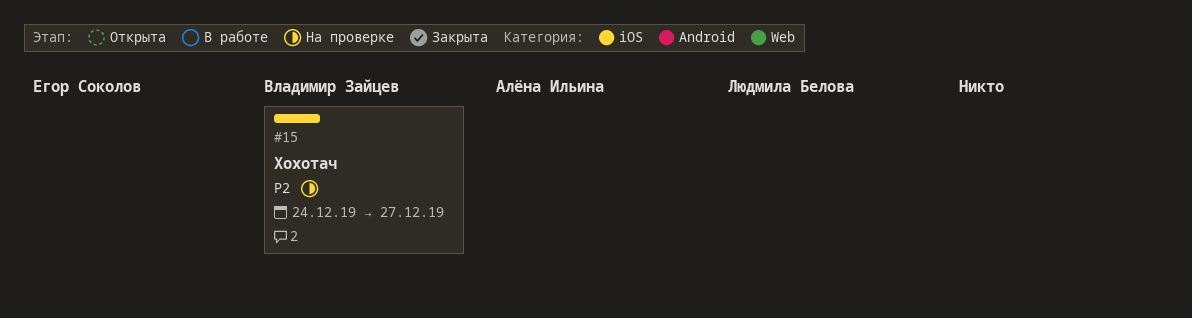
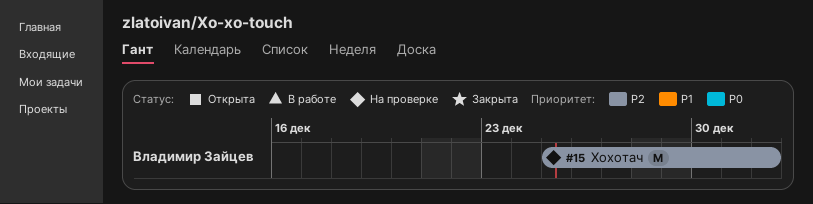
#15, start: Dec 24 -> Dec 25
#15, due: Dec 27 -> Jan 1

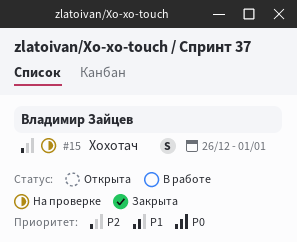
#15, estimate: M -> S
#15, start: Dec 25 -> Dec 26

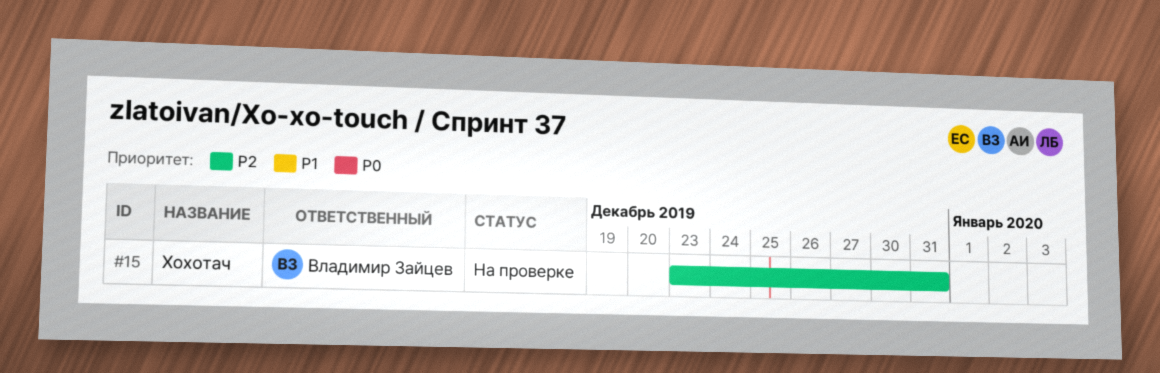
#15, start: Dec 26 -> Dec 23
#15, due: Jan 1 -> Dec 31

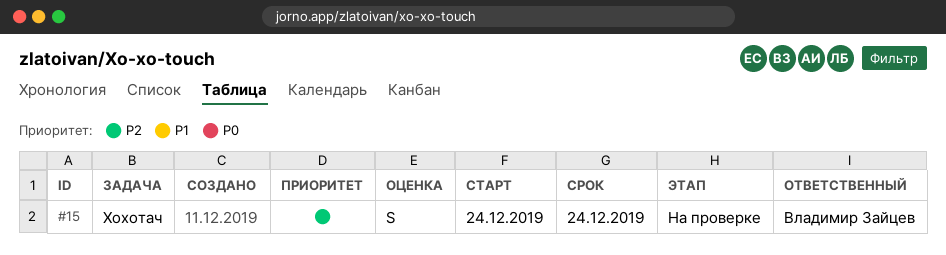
#15, start: Dec 23 -> Dec 24
#15, due: Dec 31 -> Dec 24

